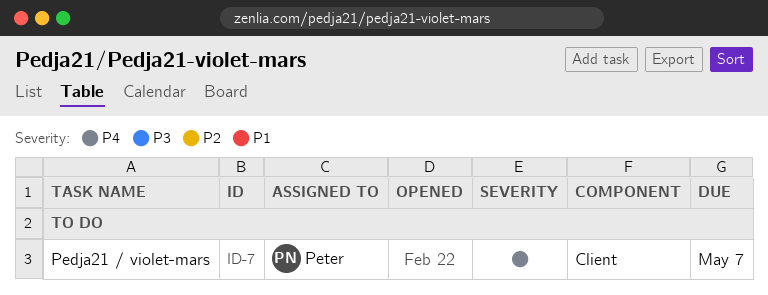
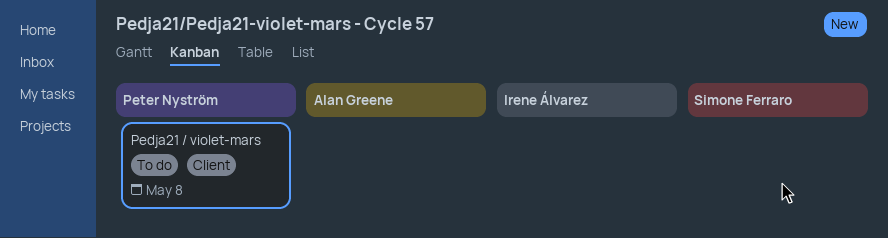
Pedja21 / violet-mars, due: May 7 -> May 8

